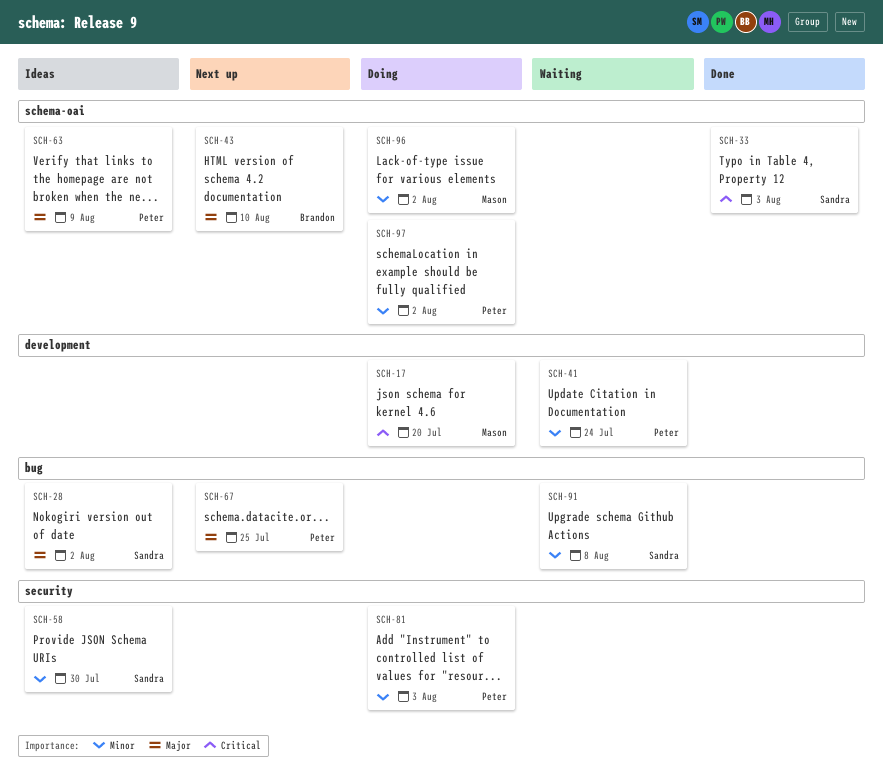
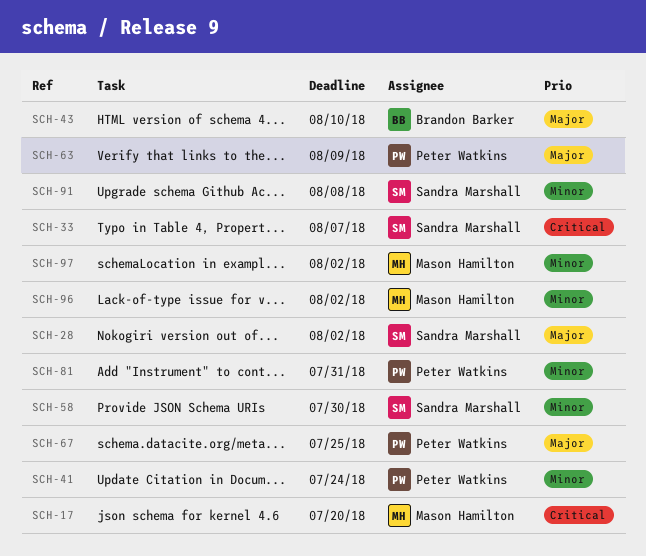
SCH-33, due: Aug 3 -> Aug 7
SCH-81, due: Aug 3 -> Jul 31
SCH-97, owner: Peter Watkins -> Mason Hamilton

